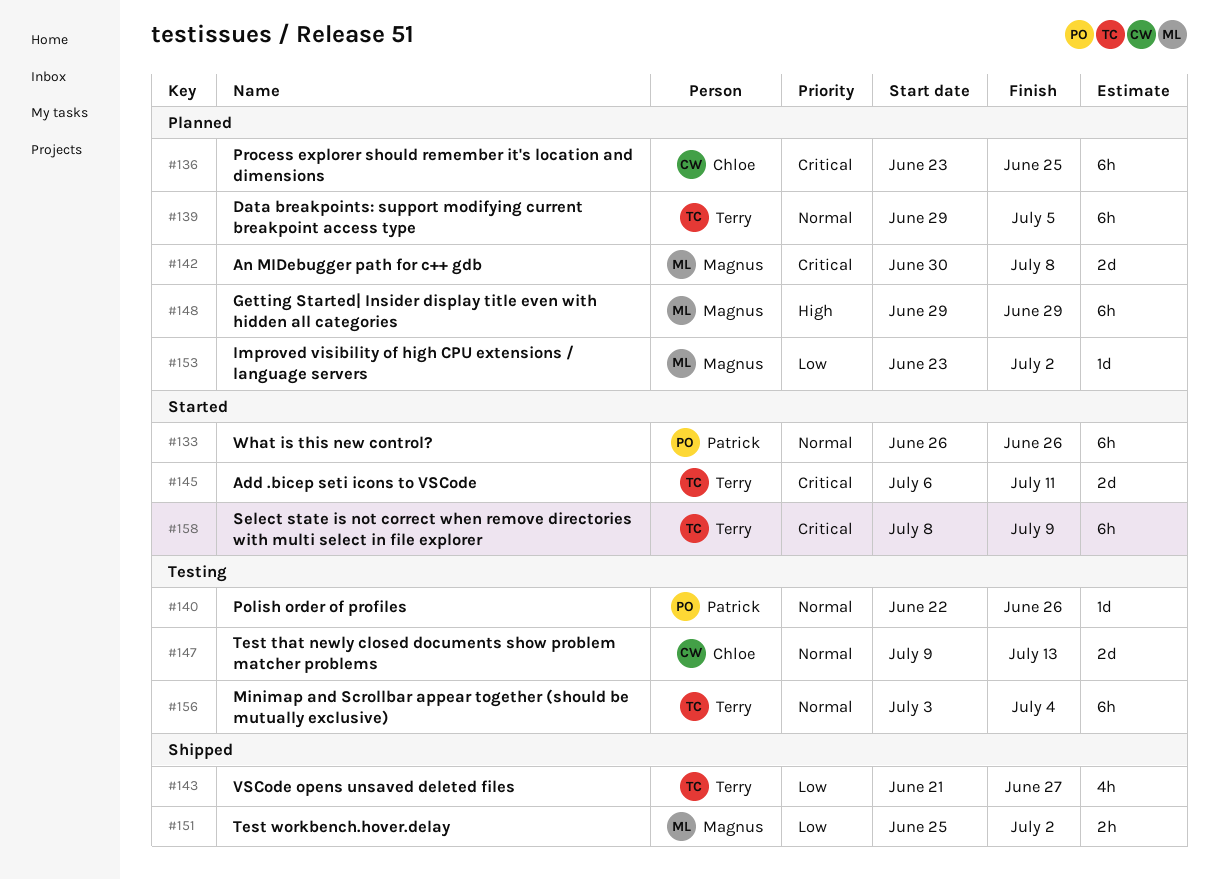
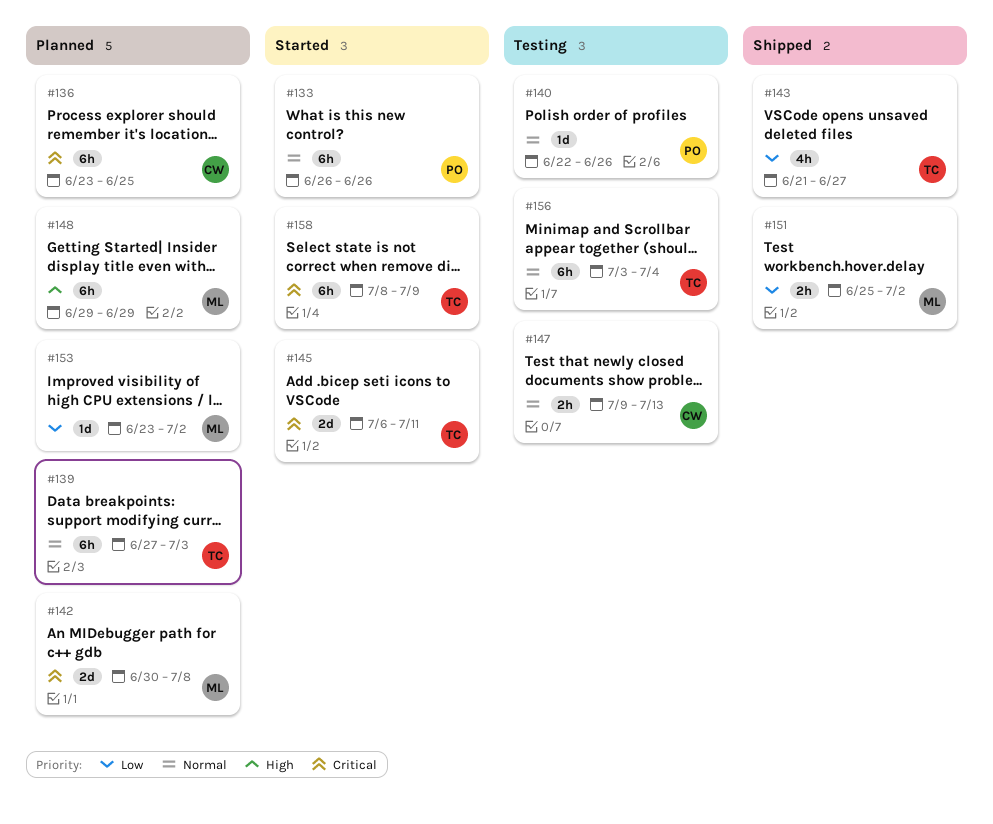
#139, start: Jun 29 -> Jun 27
#139, due: Jul 5 -> Jul 3
#147, estimate: 2d -> 2h

